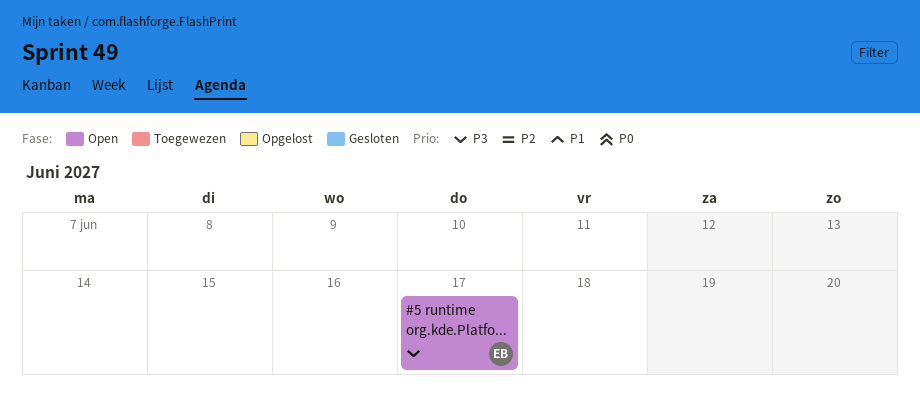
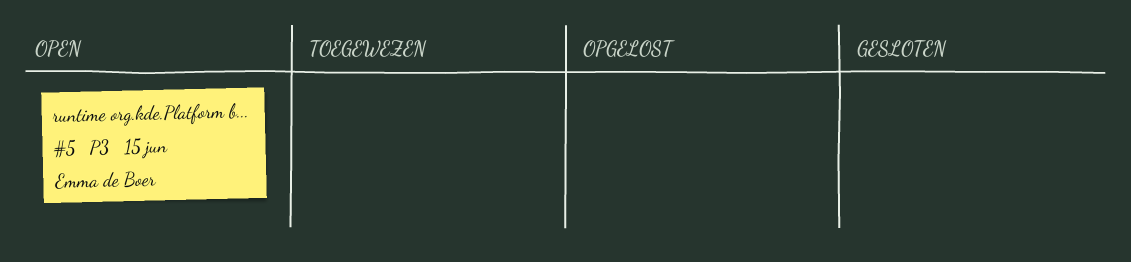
#5, due: Jun 17 -> Jun 15

